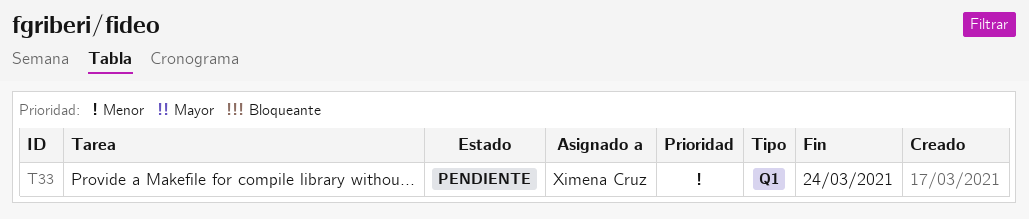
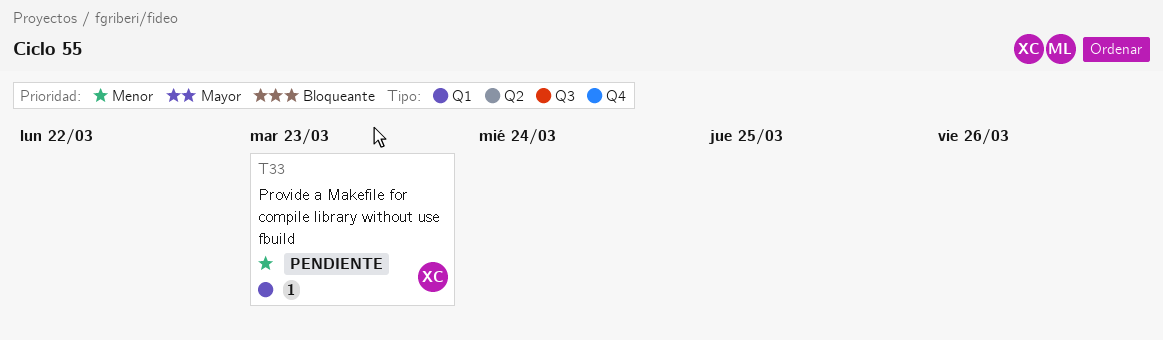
T33, due: Mar 24 -> Mar 23

